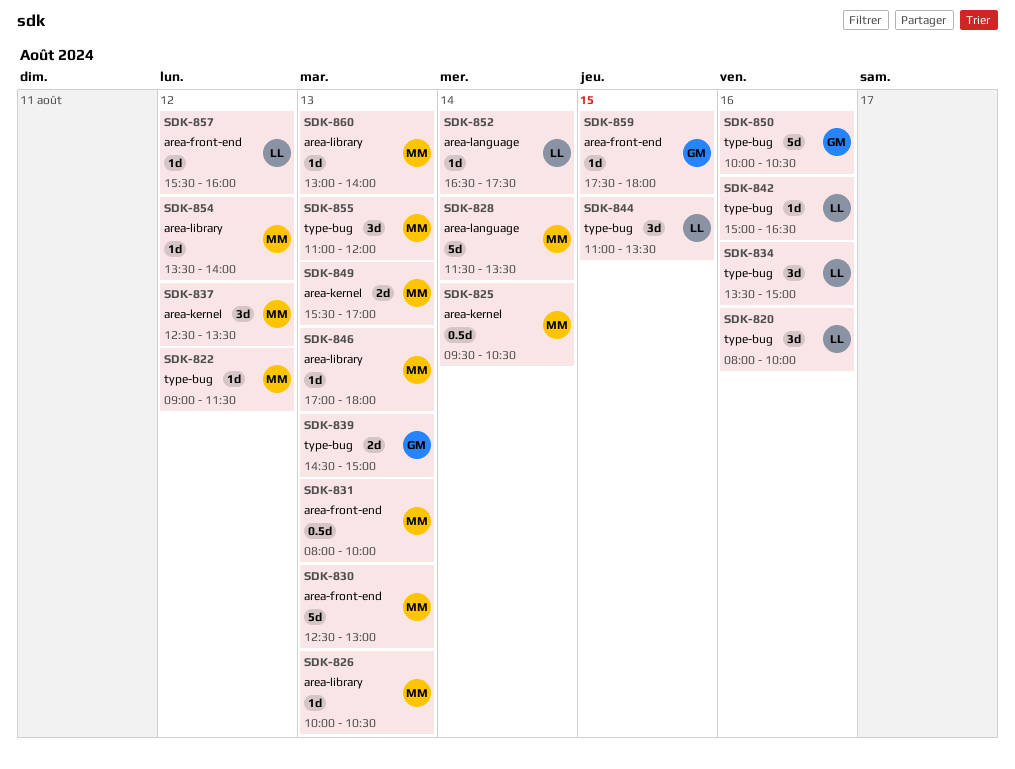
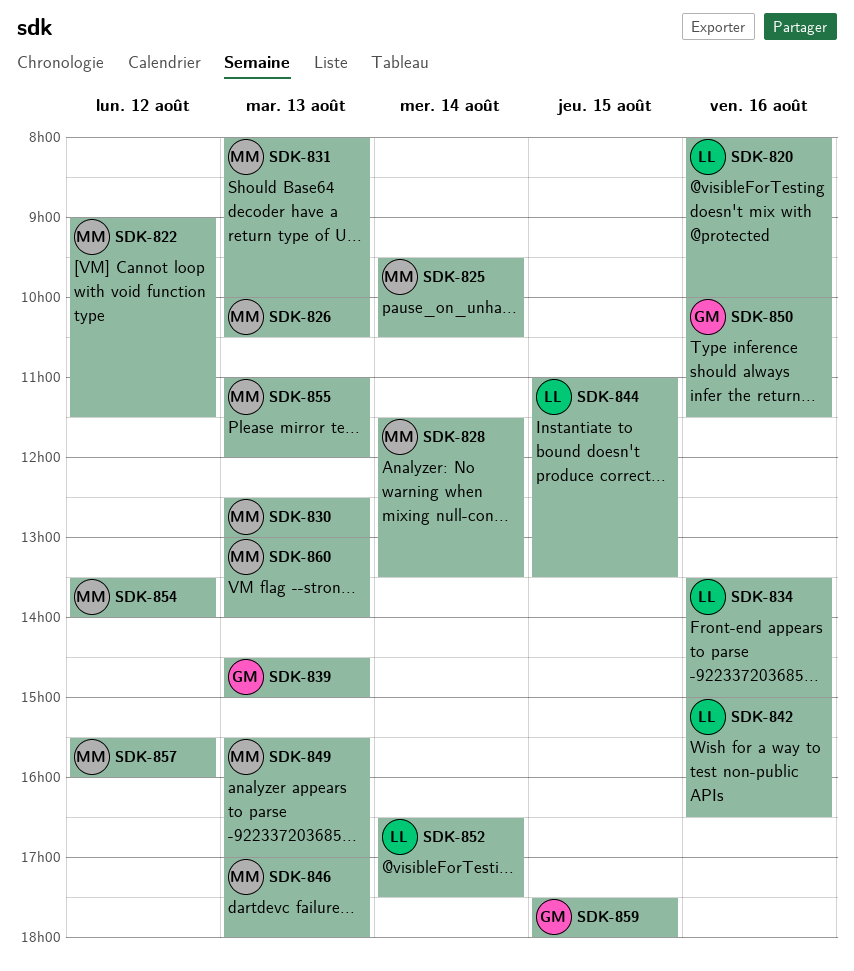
SDK-837: present -> none
SDK-850, ends: 10:30 -> 11:30
SDK-857, owner: LL -> MM

